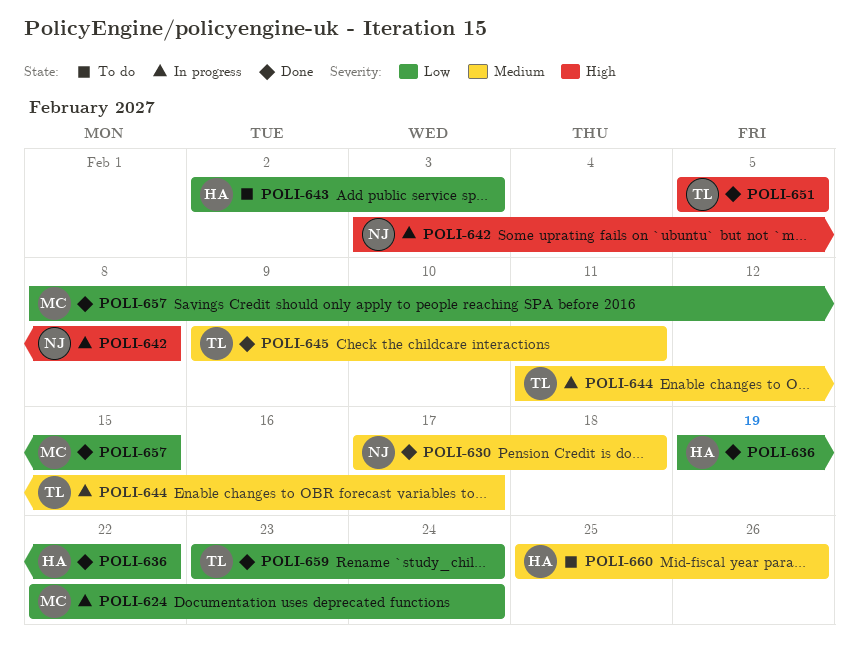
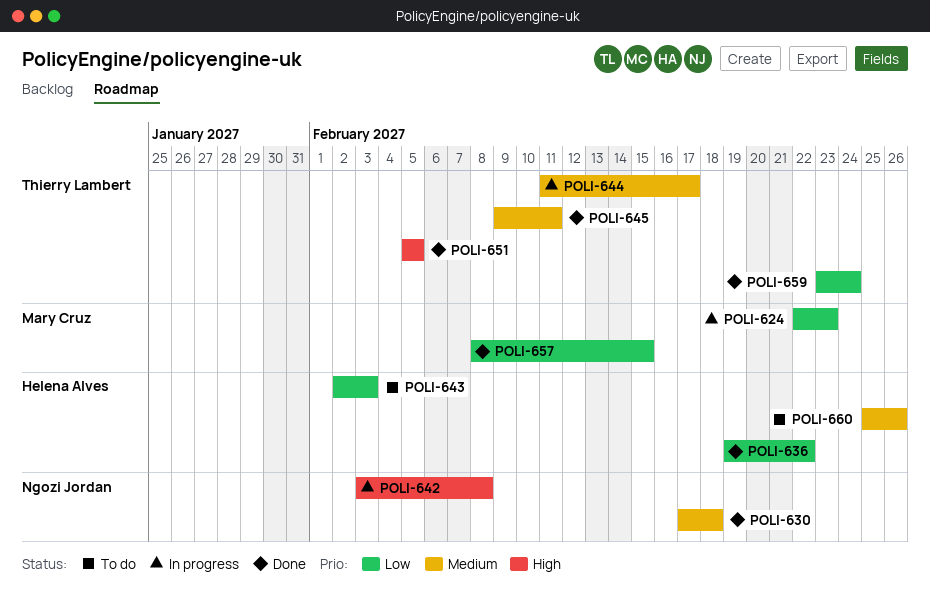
POLI-624, due: Feb 24 -> Feb 23

